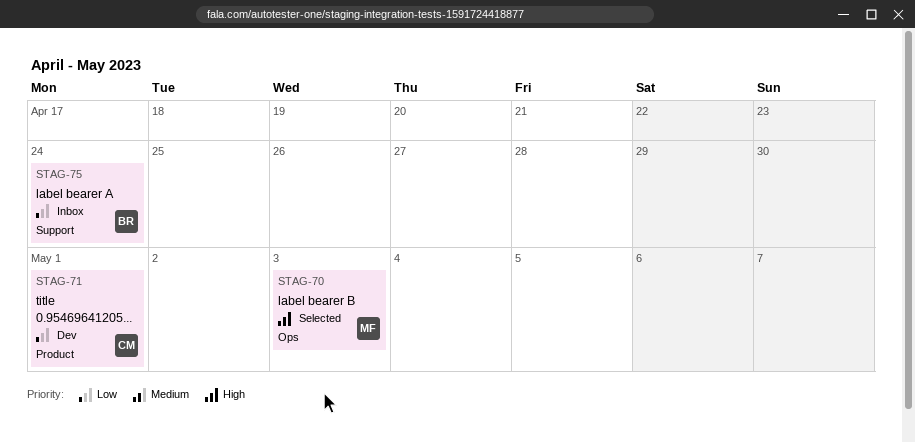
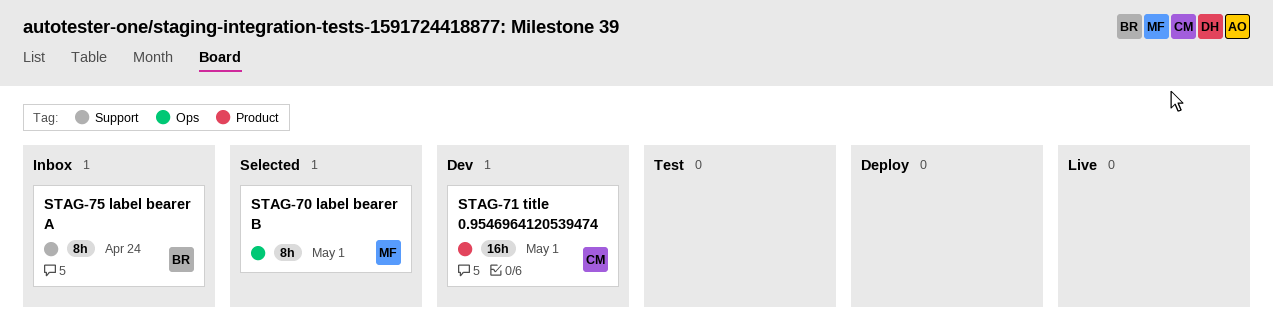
STAG-70, due: May 3 -> May 1

